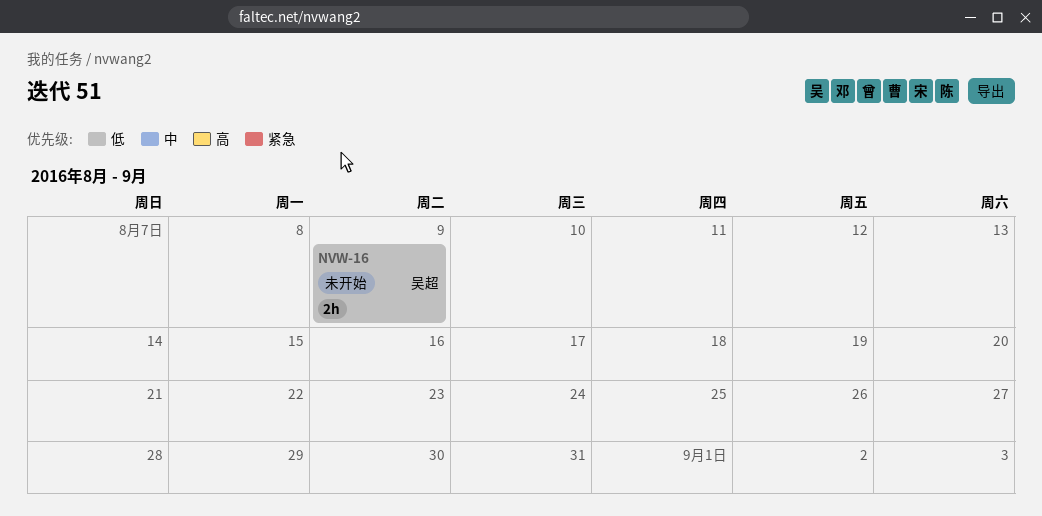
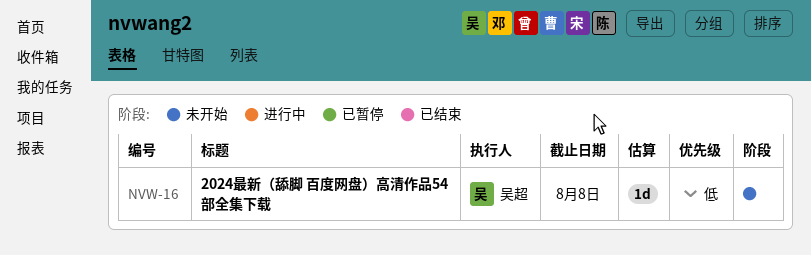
NVW-16, estimate: 2h -> 1d
NVW-16, due: Aug 9 -> Aug 8

